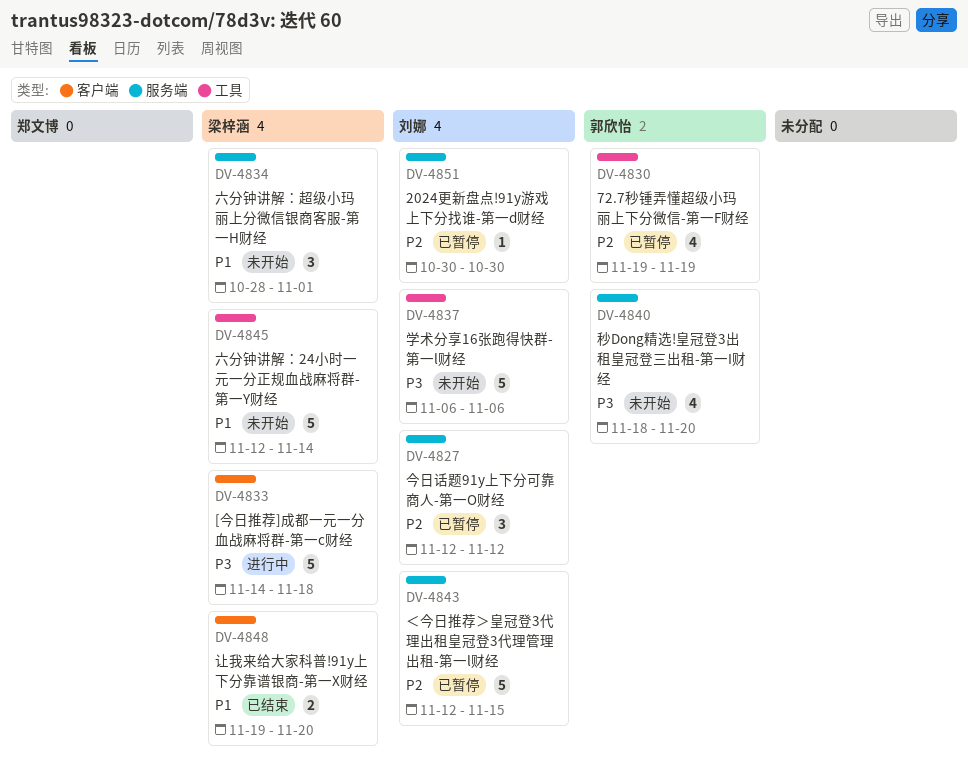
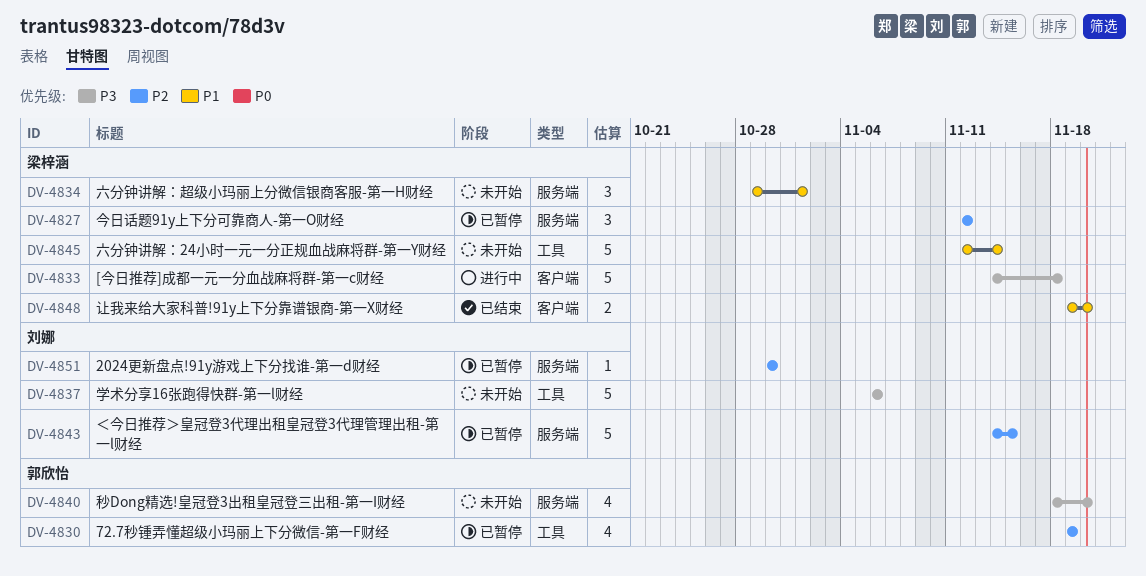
DV-4827, owner: 刘娜 -> 梁梓涵
DV-4834, start: Oct 28 -> Oct 29
DV-4843, start: Nov 12 -> Nov 14

